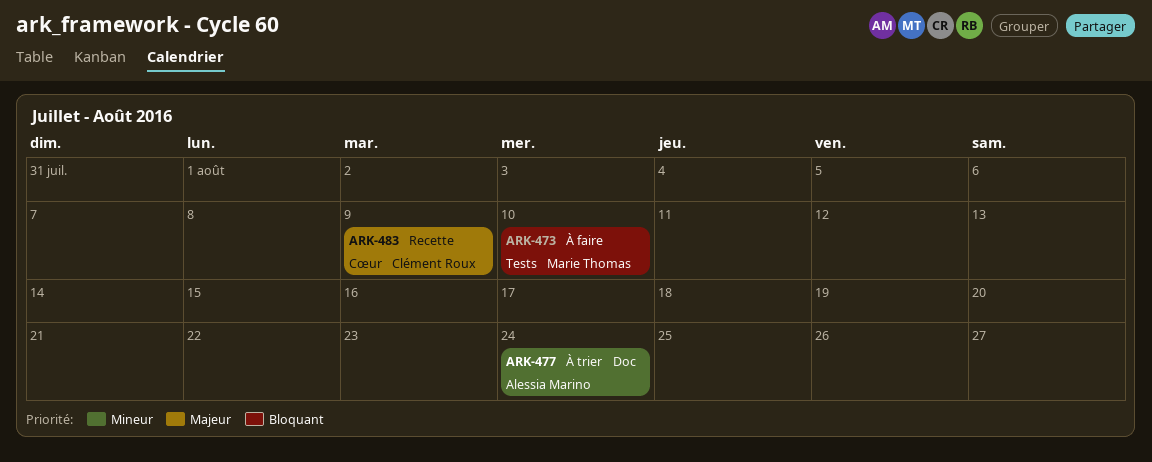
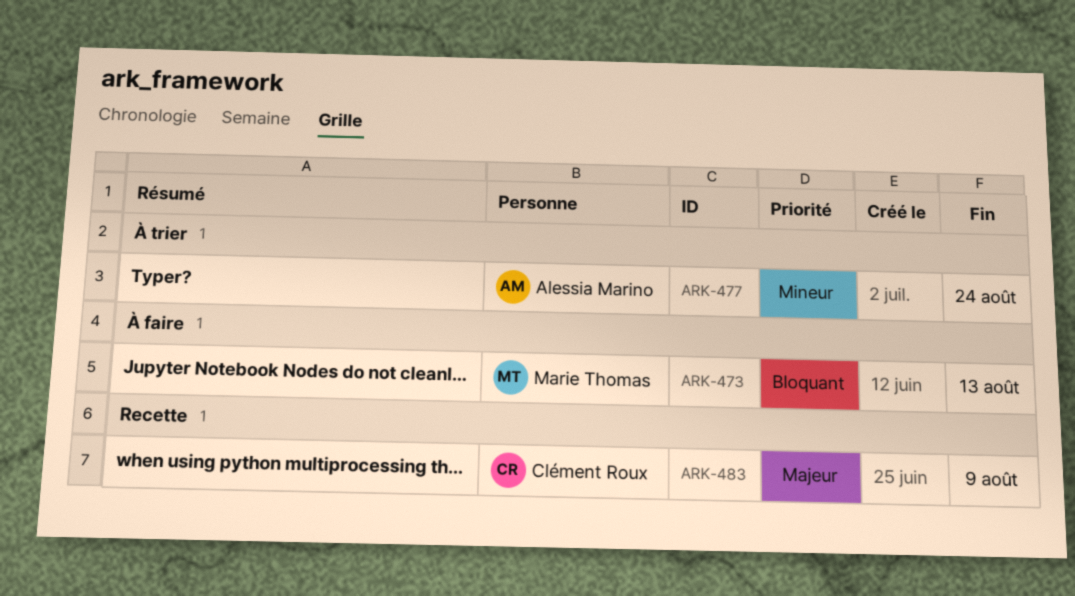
ARK-473, due: Aug 10 -> Aug 13

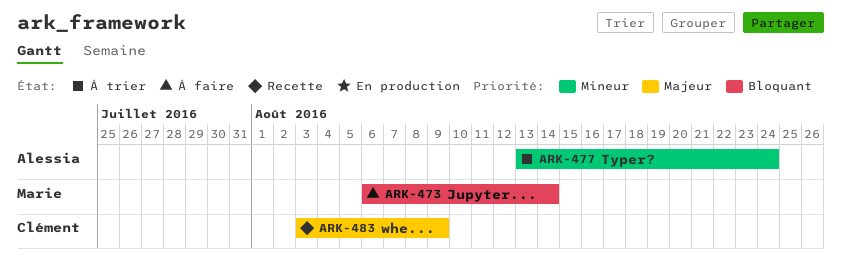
ARK-473, due: Aug 13 -> Aug 14

